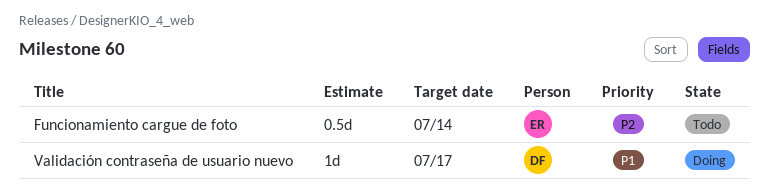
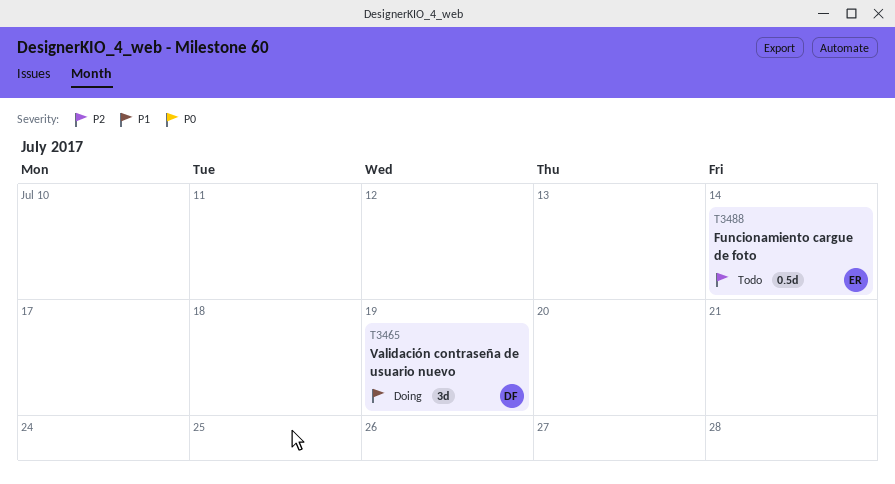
Validación contraseña de usuario nuevo, estimate: 1d -> 3d
Validación contraseña de usuario nuevo, due: Jul 17 -> Jul 19

